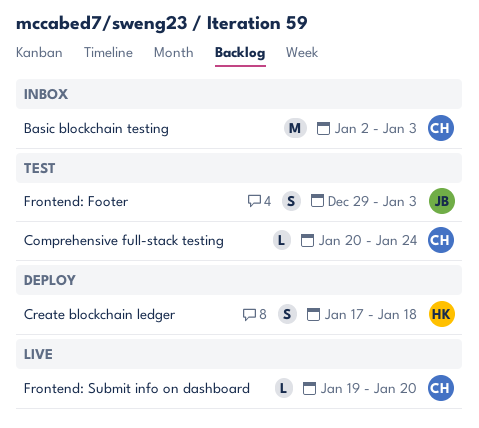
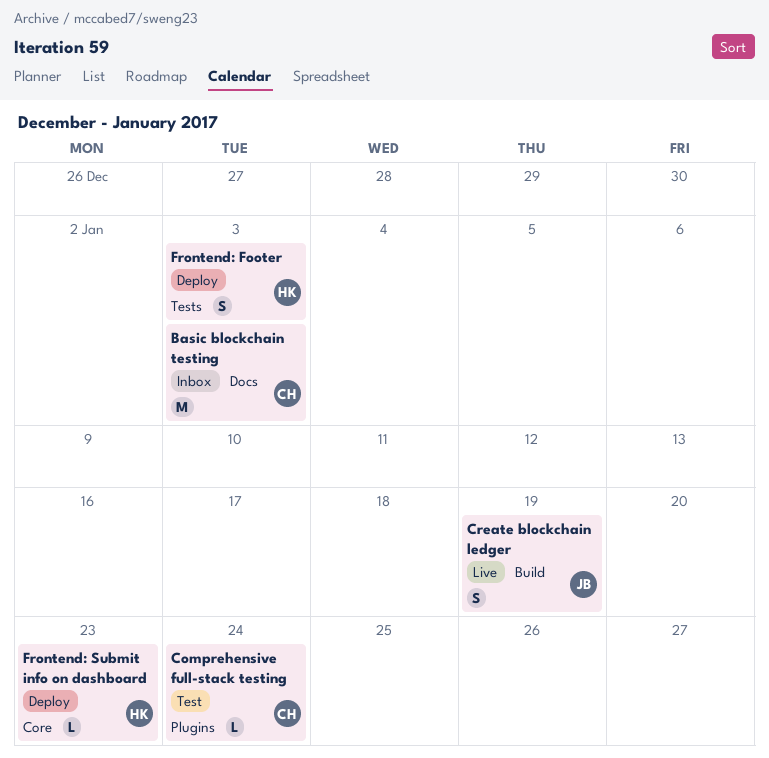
Create blockchain ledger, status: Deploy -> Live
Create blockchain ledger, owner: HK -> JB
Create blockchain ledger, due: Jan 18 -> Jan 19
Frontend: Footer, status: Test -> Deploy
Frontend: Footer, owner: JB -> HK
Frontend: Submit info on dashboard, status: Live -> Deploy
Frontend: Submit info on dashboard, owner: CH -> HK
Frontend: Submit info on dashboard, due: Jan 20 -> Jan 23

